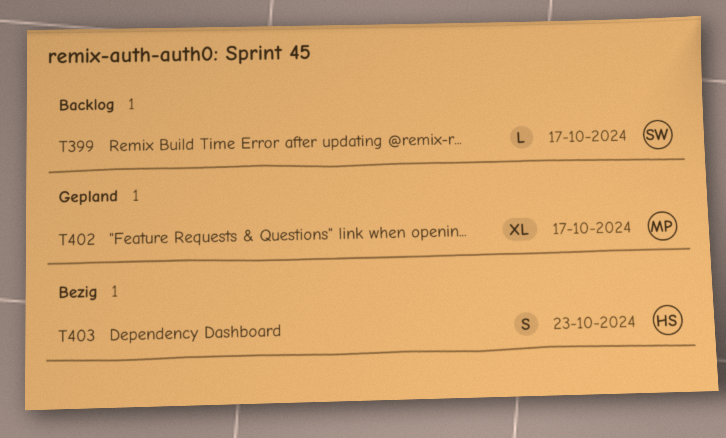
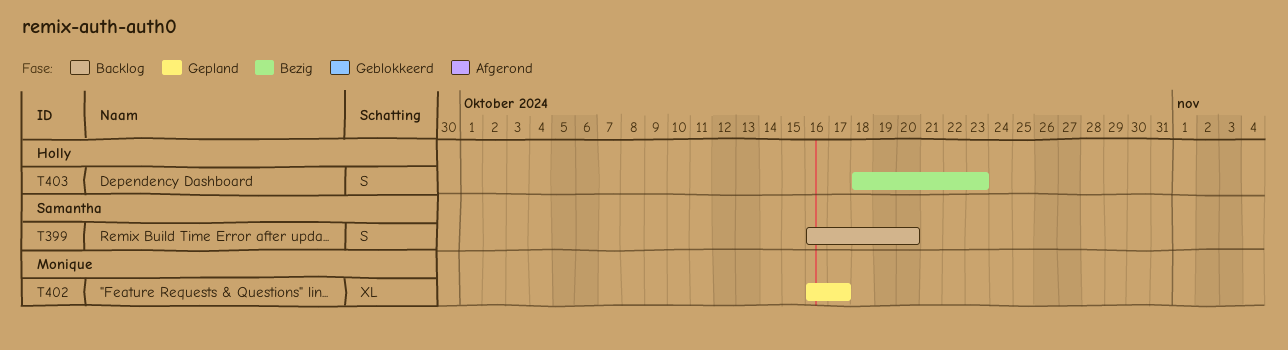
T399, estimate: L -> S
T399, due: Oct 17 -> Oct 20

